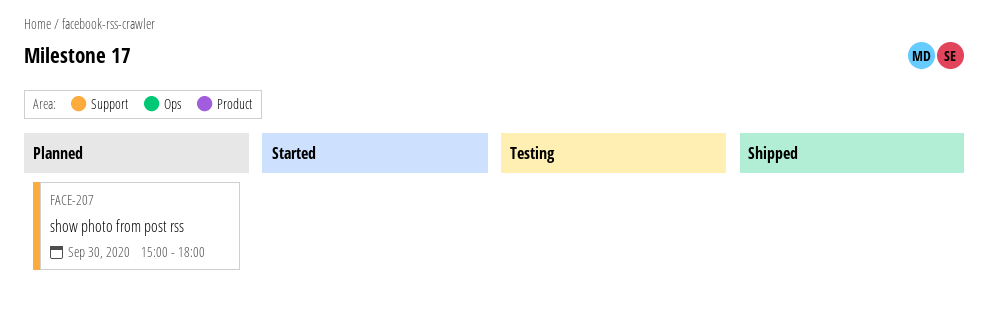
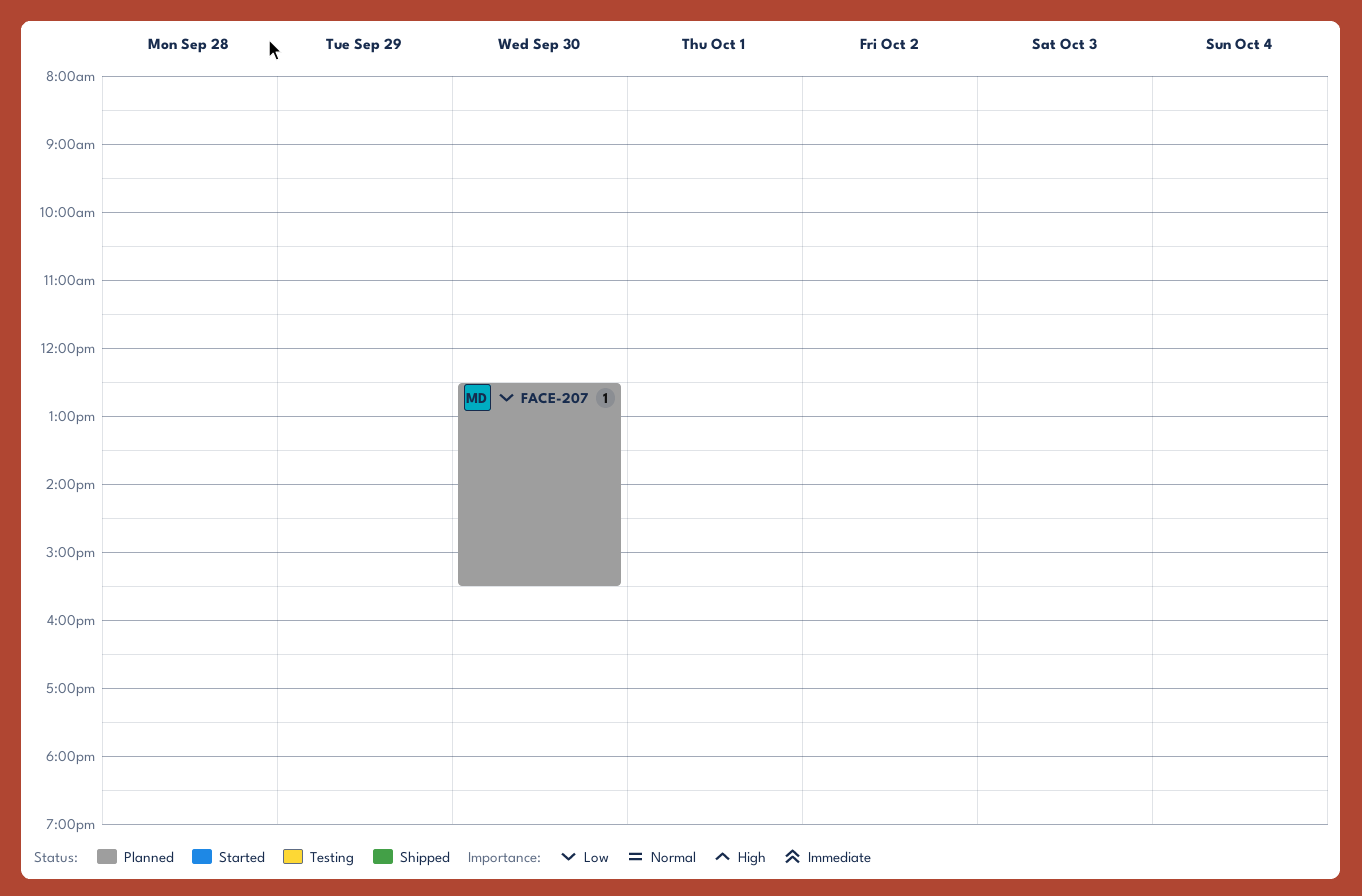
FACE-207, begins: 15:00 -> 12:30
FACE-207, ends: 18:00 -> 15:30

